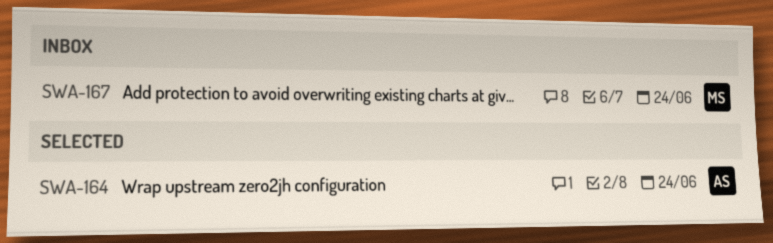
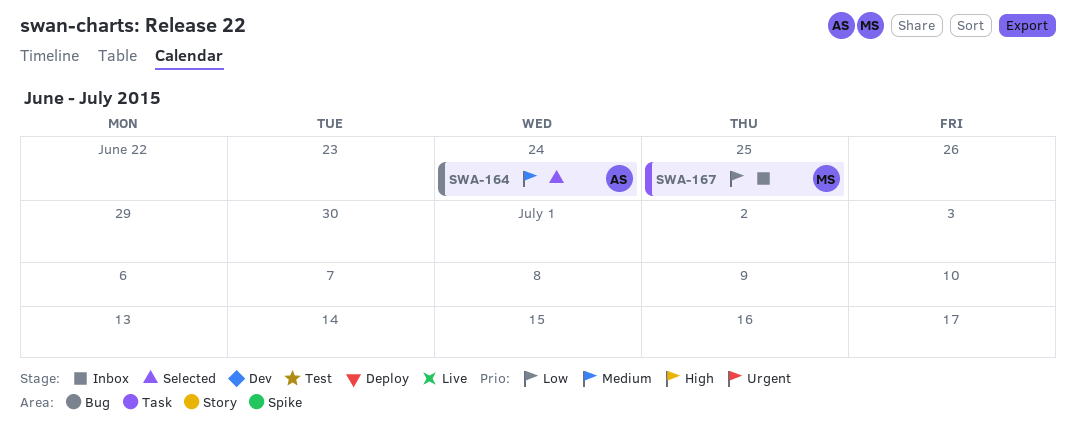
SWA-167, due: Jun 24 -> Jun 25

